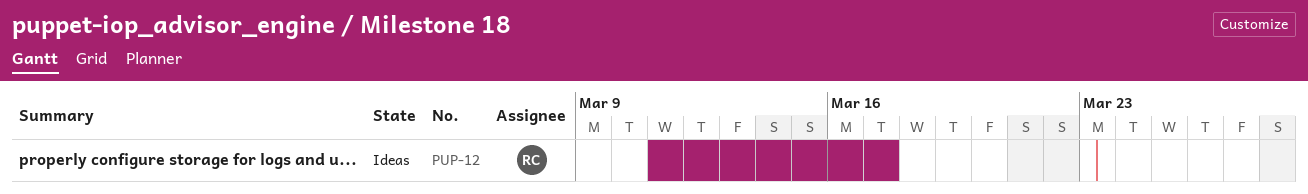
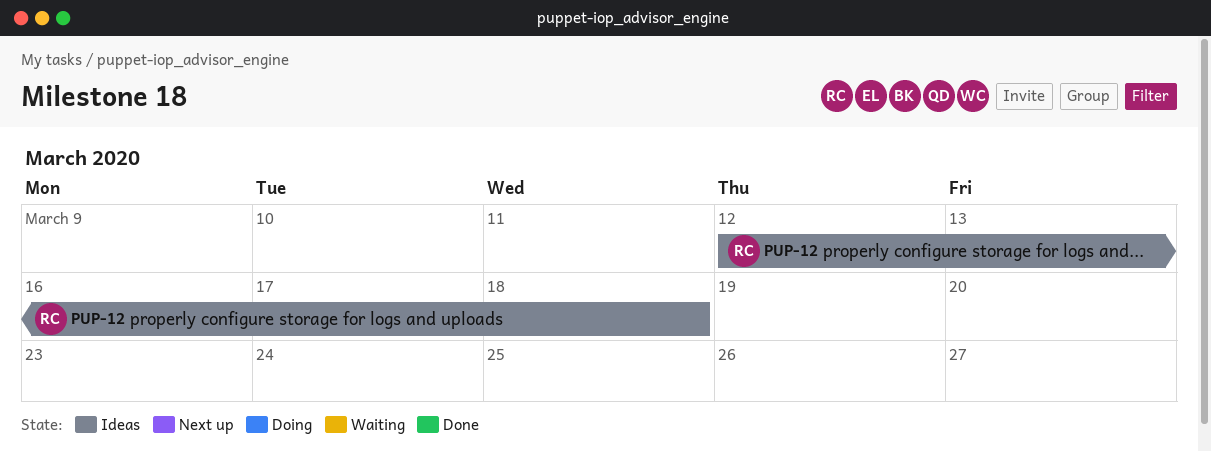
PUP-12, start: Mar 11 -> Mar 12
PUP-12, due: Mar 17 -> Mar 18

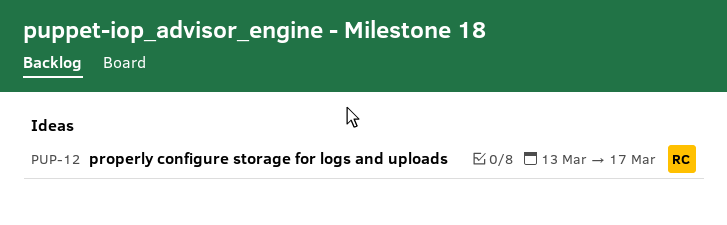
PUP-12, start: Mar 12 -> Mar 13
PUP-12, due: Mar 18 -> Mar 17

